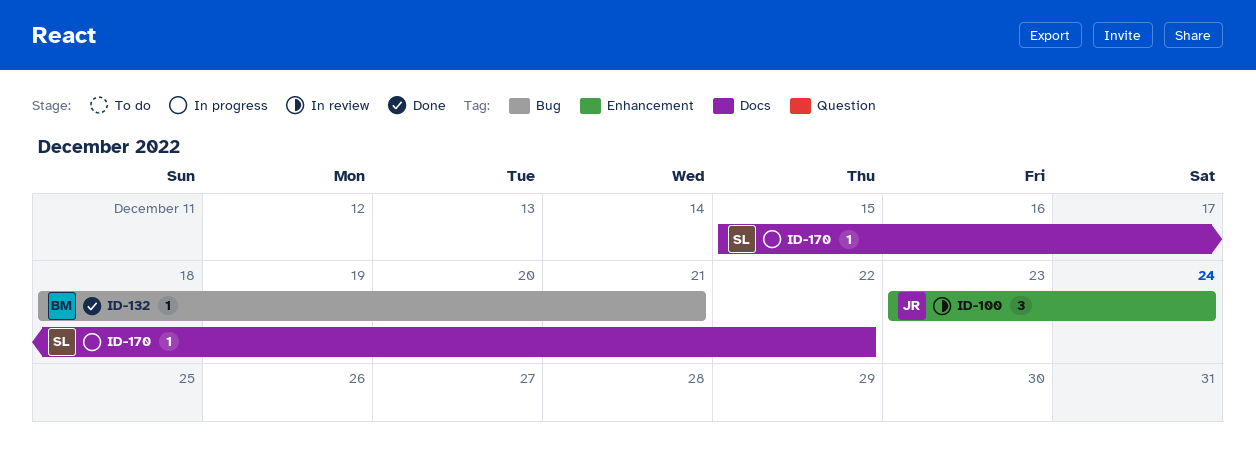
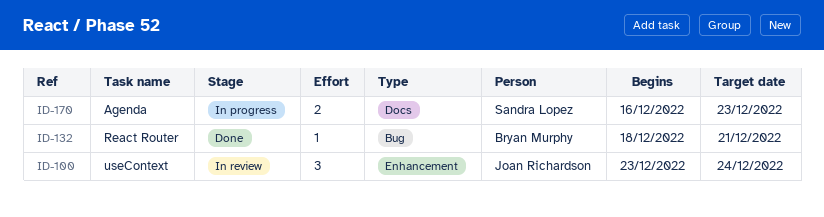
ID-170, estimate: 1 -> 2
ID-170, start: Dec 15 -> Dec 16
ID-170, due: Dec 22 -> Dec 23

